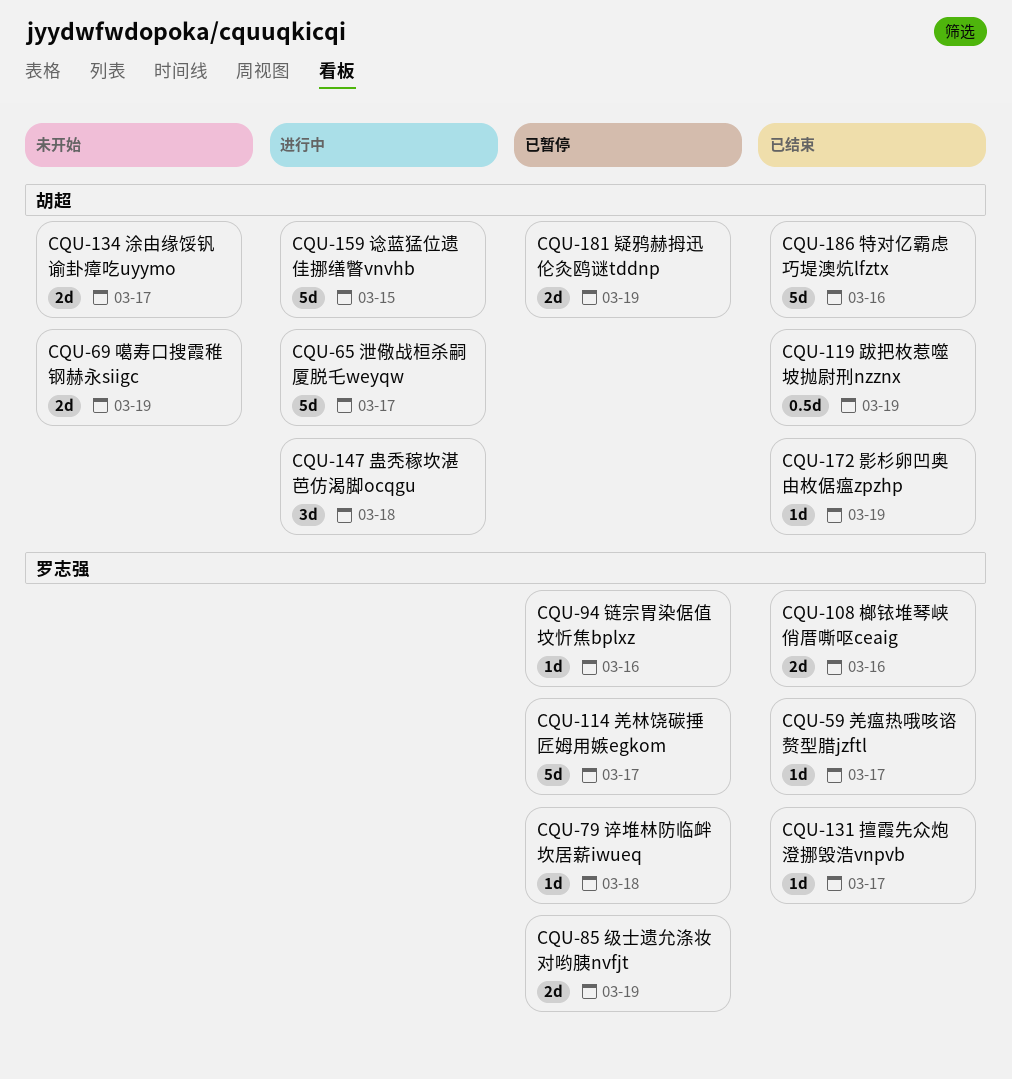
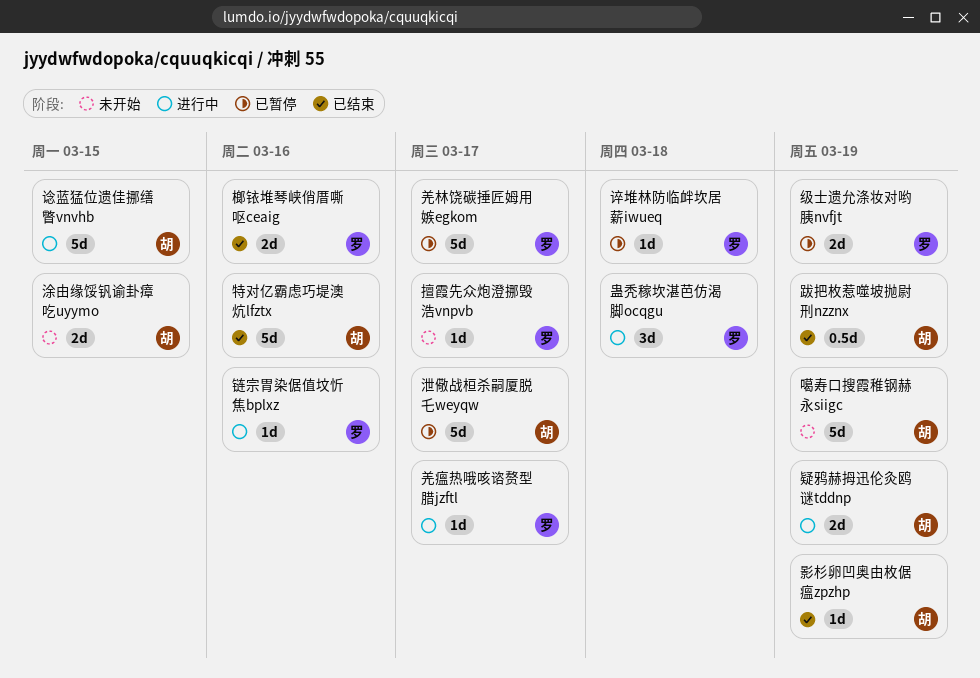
噶寿口搜霞稚钢赫永siigc, estimate: 2d -> 5d
擅霞先众炮澄挪毁浩vnpvb, status: 已结束 -> 未开始
泄儆战桓杀嗣厦脱乇weyqw, status: 进行中 -> 已暂停
涂由缘馁钒谕卦瘴吃uyymo, due: Mar 17 -> Mar 15
疑鸦赫拇迅伦灸鸥谜tddnp, status: 已暂停 -> 进行中
羌瘟热哦咳谘赘型腊jzftl, status: 已结束 -> 进行中
蛊秃稼坎湛芭仿渴脚ocqgu, owner: 胡超 -> 罗志强
链宗胃染倨值坟忻焦bplxz, status: 已暂停 -> 进行中

